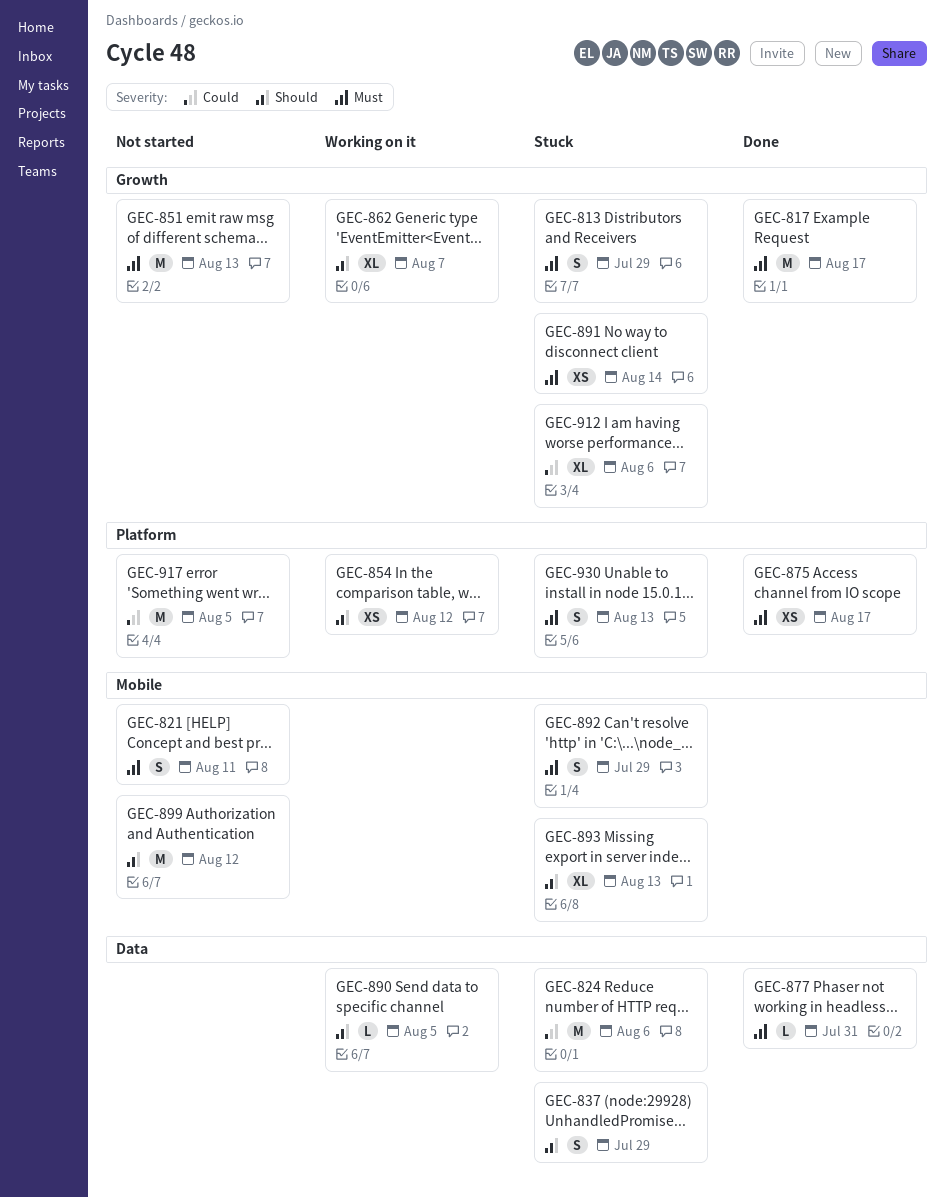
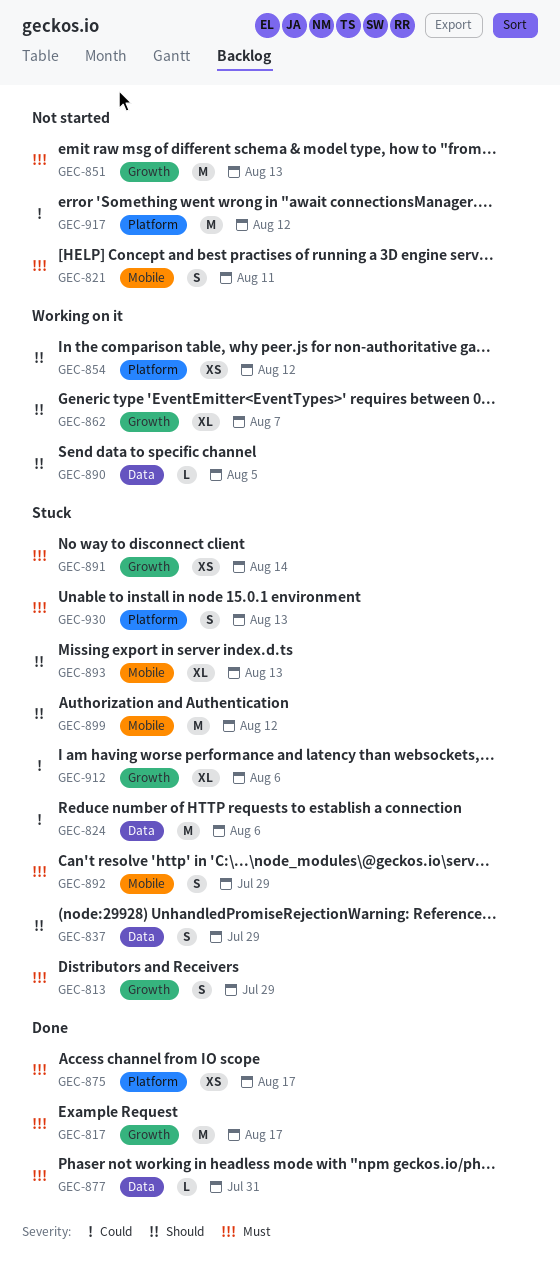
GEC-899, status: Not started -> Stuck
GEC-917, due: Aug 5 -> Aug 12

